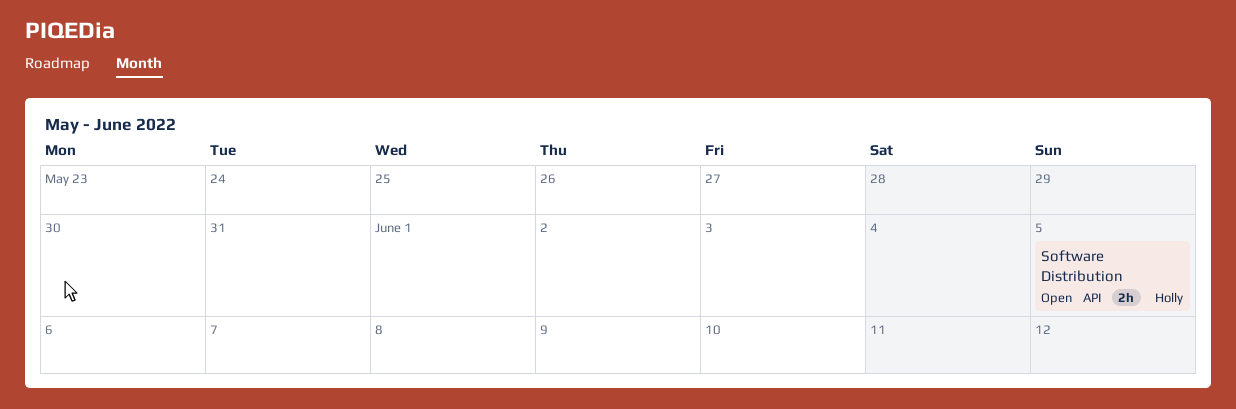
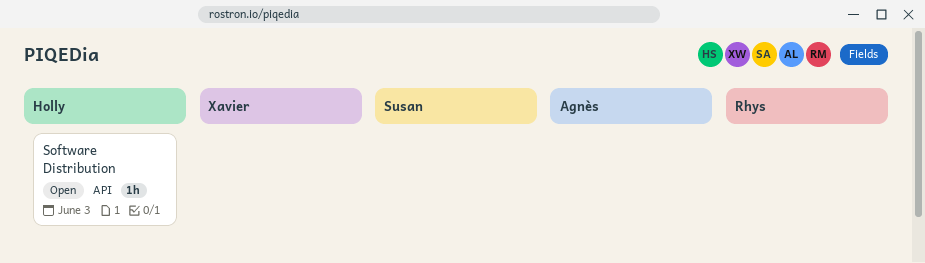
Software Distribution, estimate: 2h -> 1h
Software Distribution, due: Jun 5 -> Jun 3

